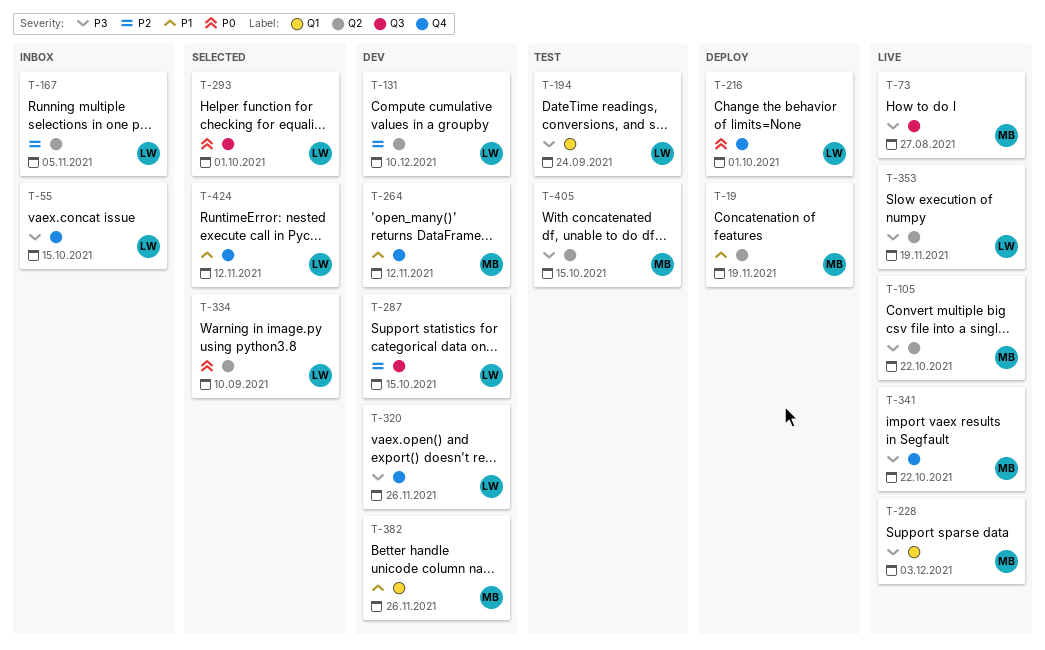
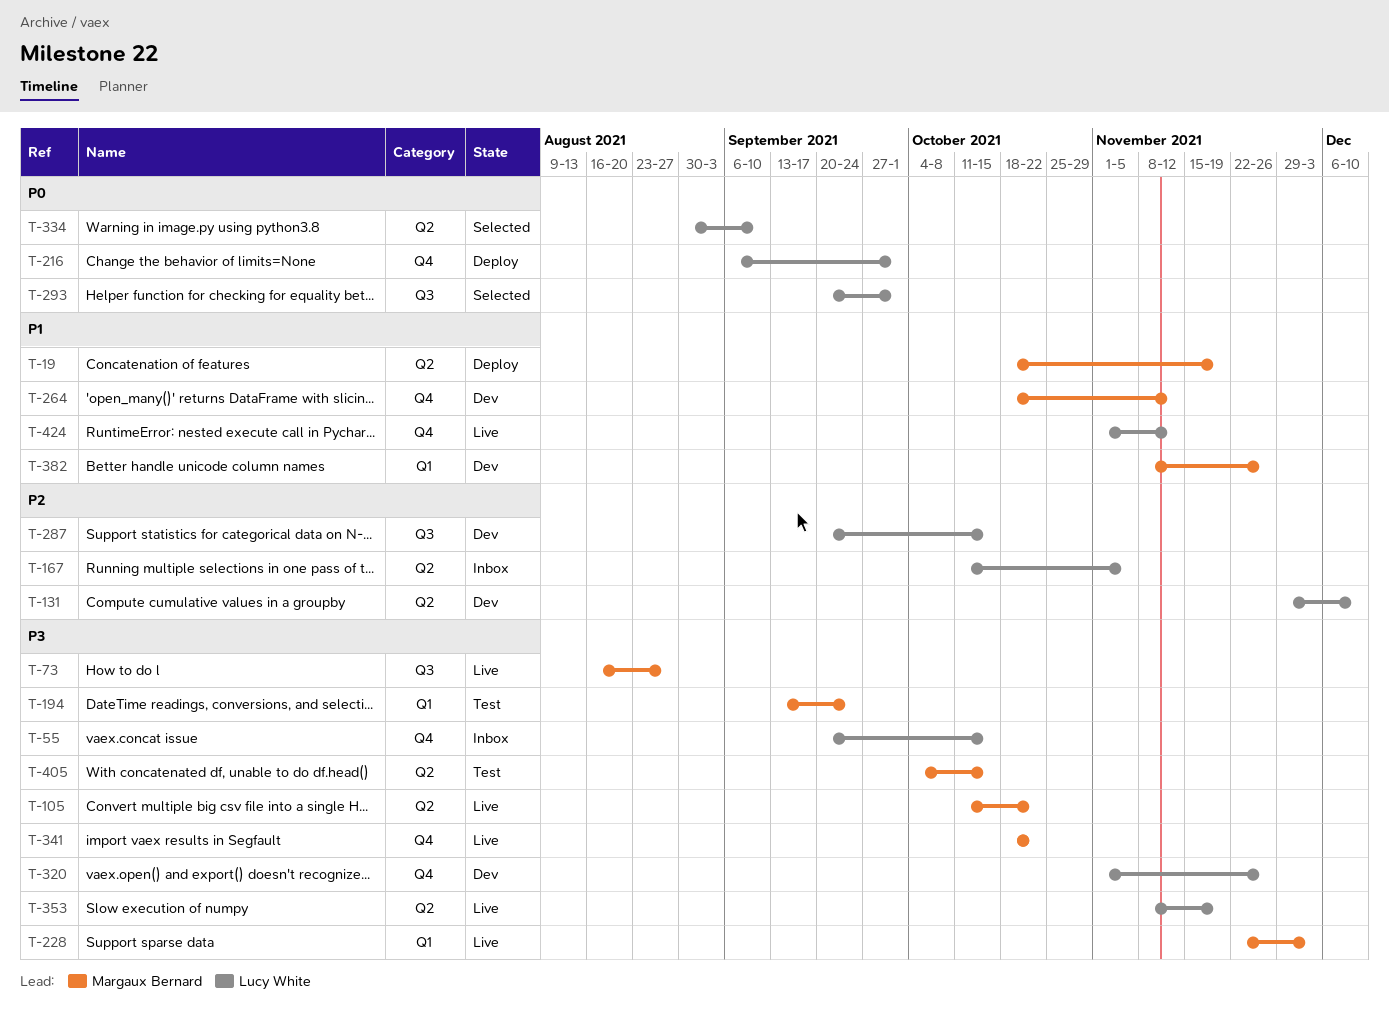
T-194, owner: Lucy White -> Margaux Bernard
T-424, status: Selected -> Live

